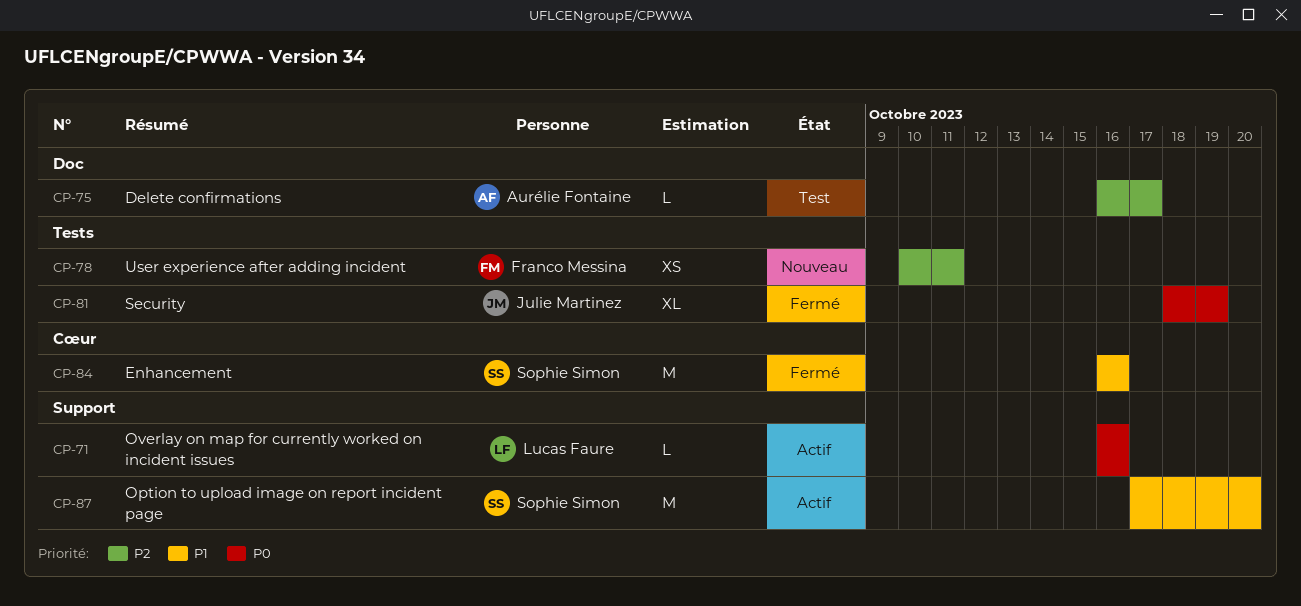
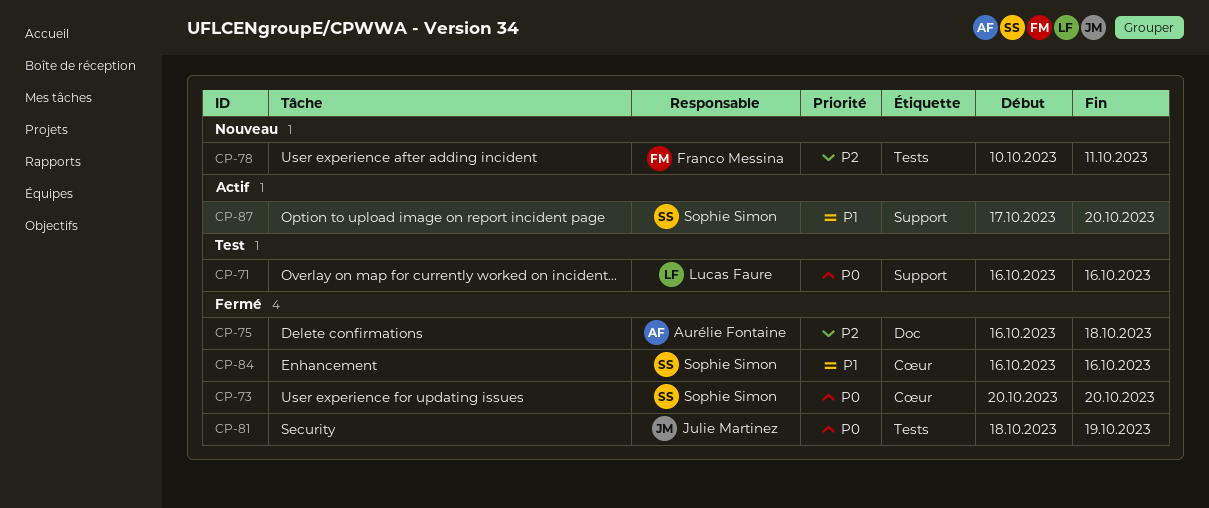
CP-71, status: Actif -> Test
CP-73: none -> present
CP-75, status: Test -> Fermé
CP-75, due: Oct 17 -> Oct 18

